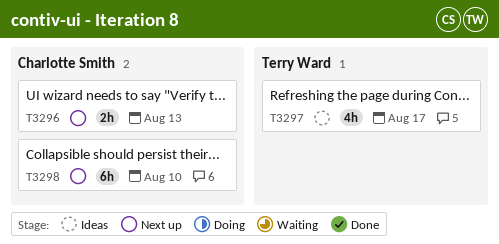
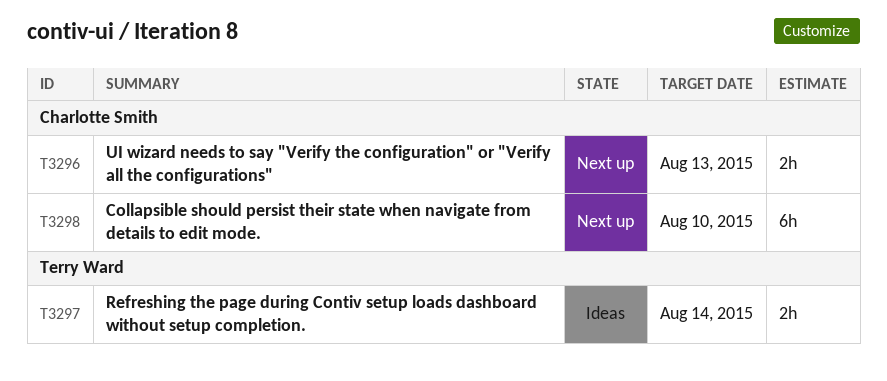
T3297, estimate: 4h -> 2h
T3297, due: Aug 17 -> Aug 14

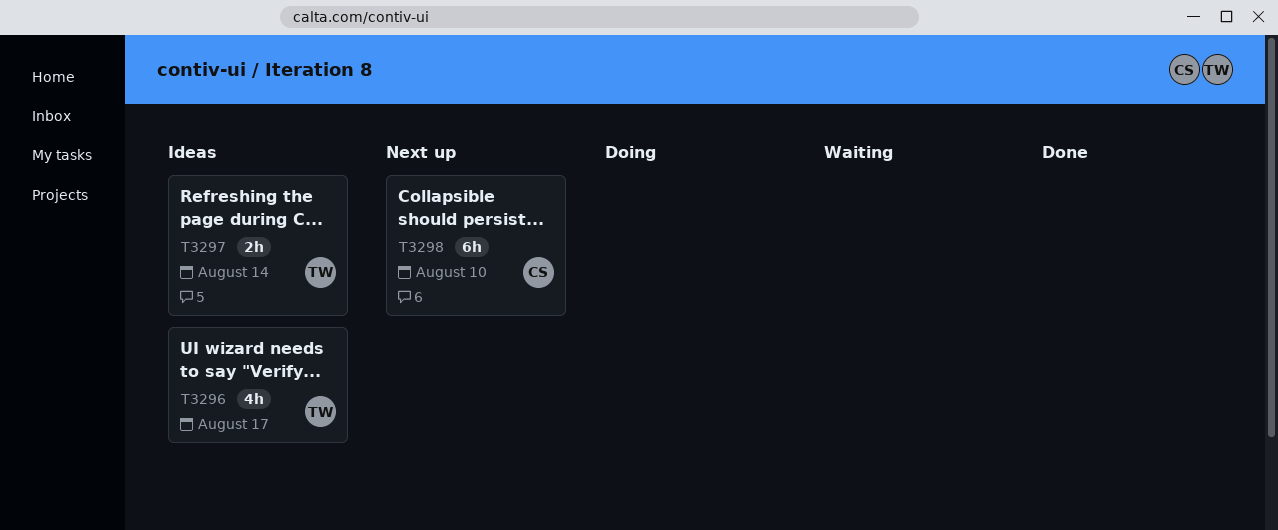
T3296, status: Next up -> Ideas
T3296, owner: Charlotte Smith -> Terry Ward
T3296, estimate: 2h -> 4h
T3296, due: Aug 13 -> Aug 17

